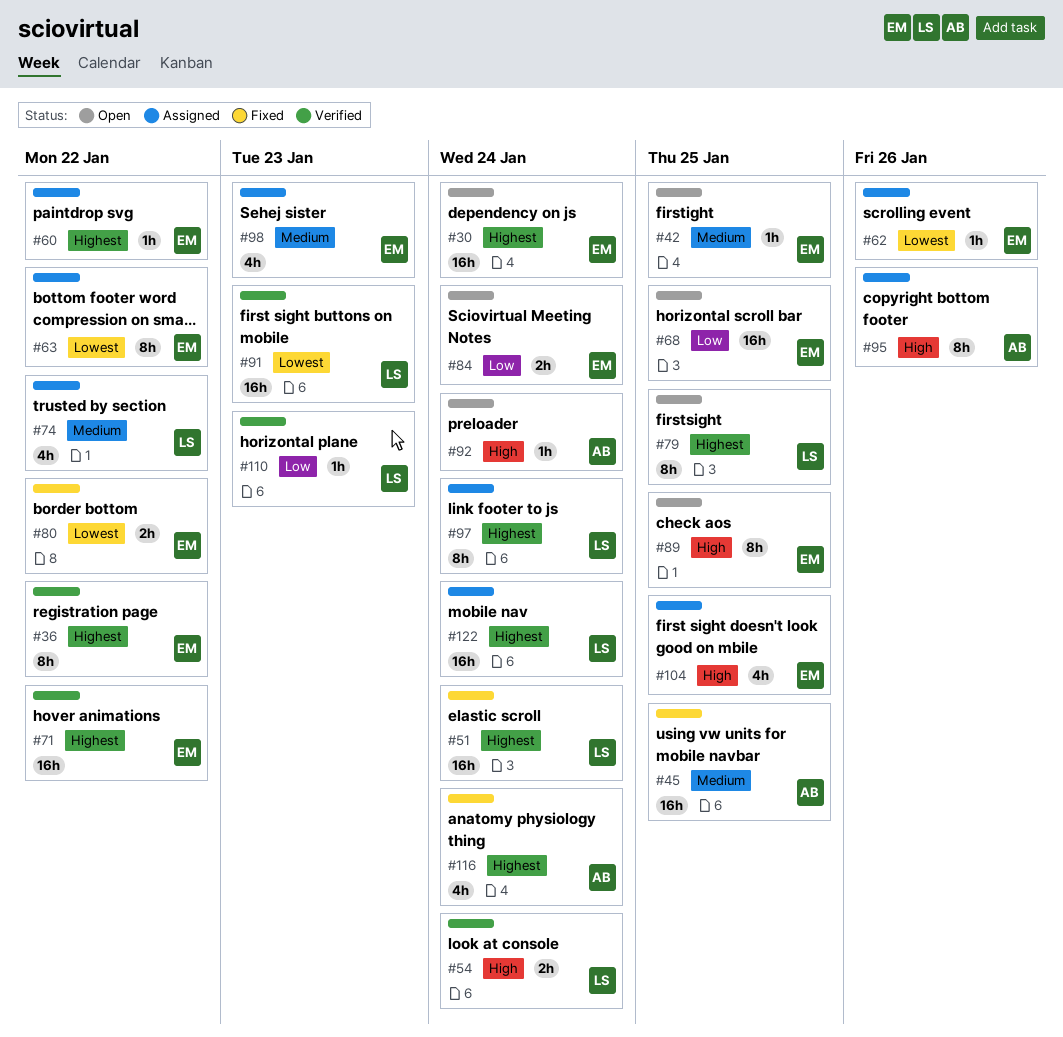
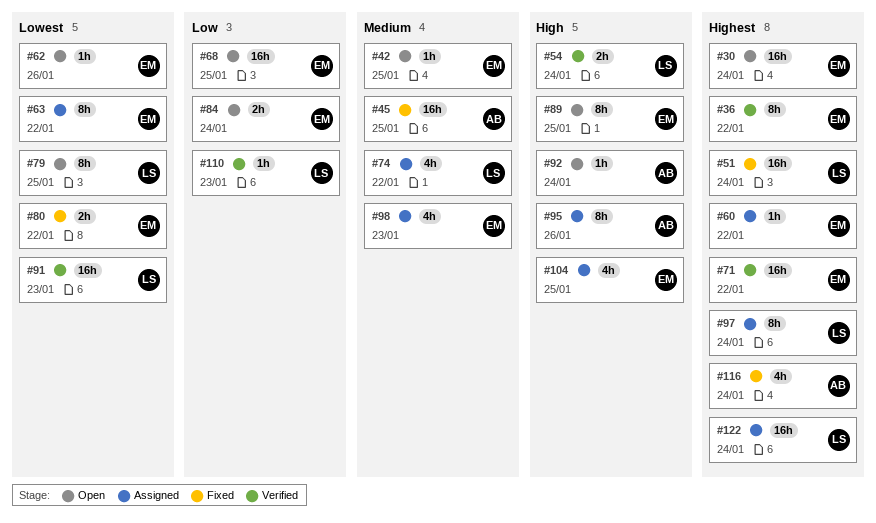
#62, status: Assigned -> Open
#79, priority: Highest -> Lowest

